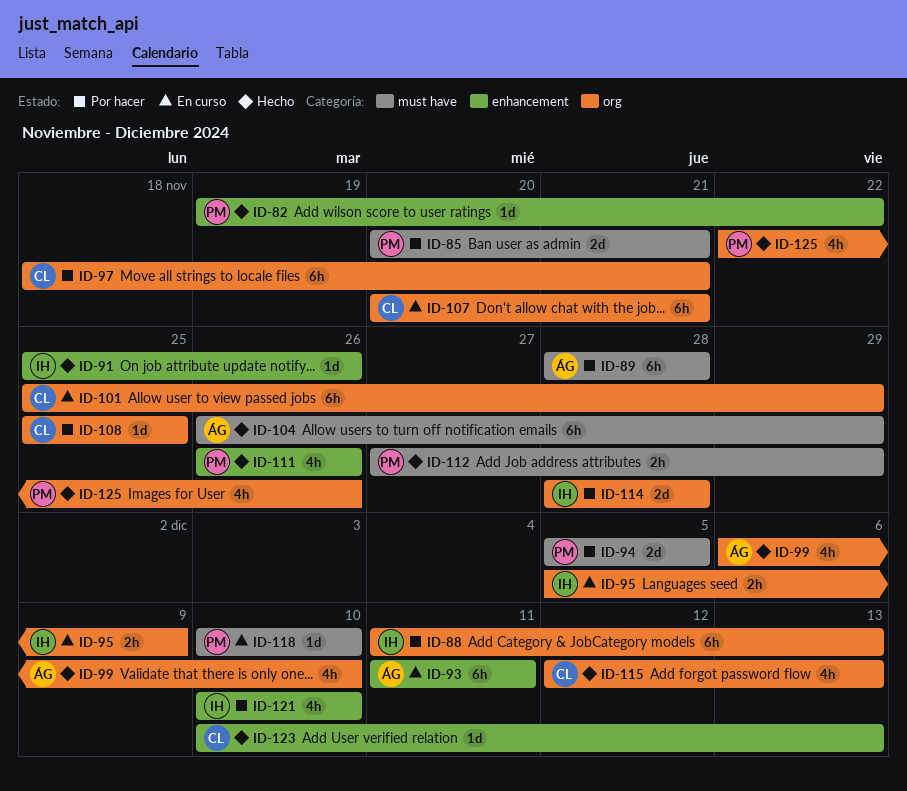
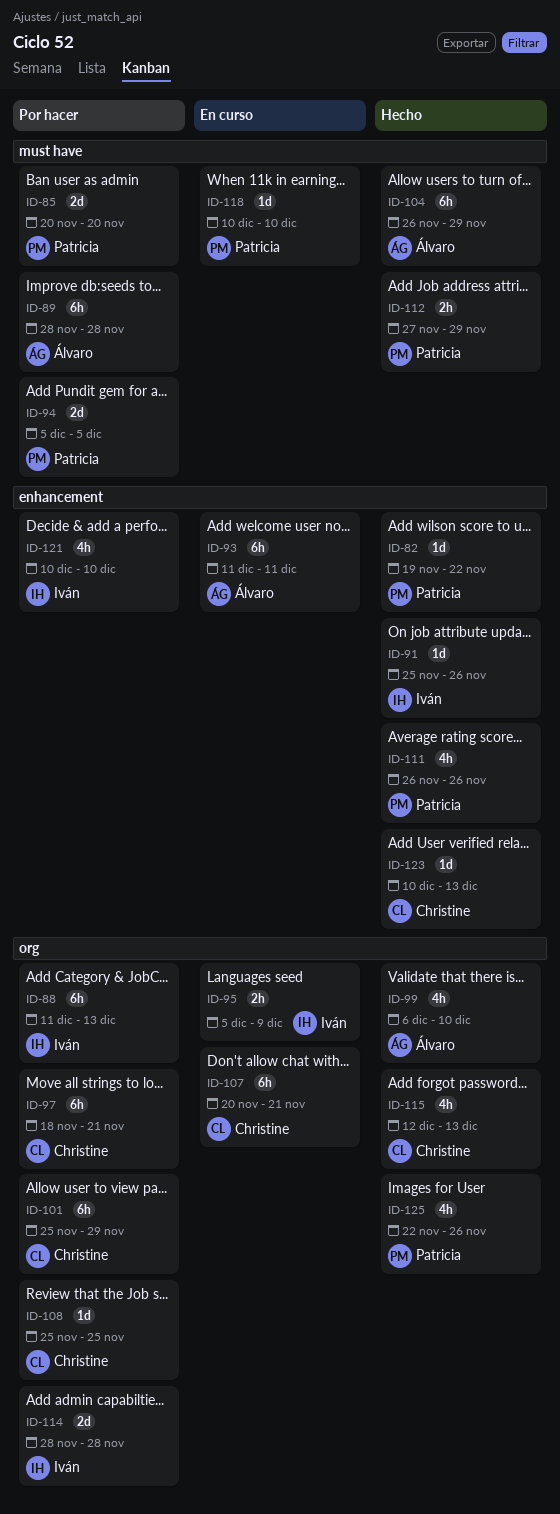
ID-85, due: Nov 21 -> Nov 20
ID-101, status: En curso -> Por hacer

